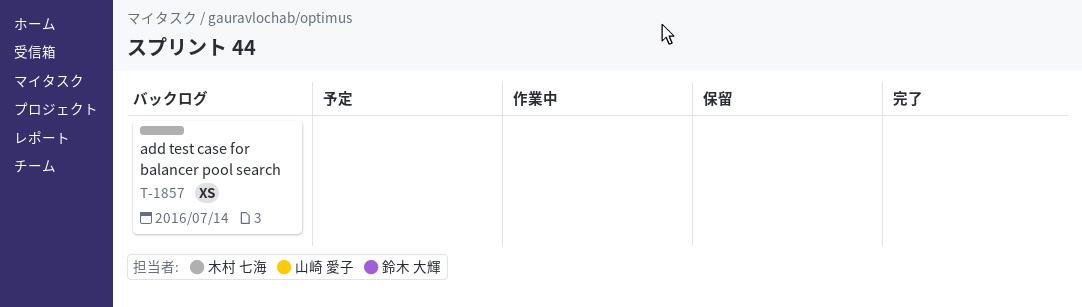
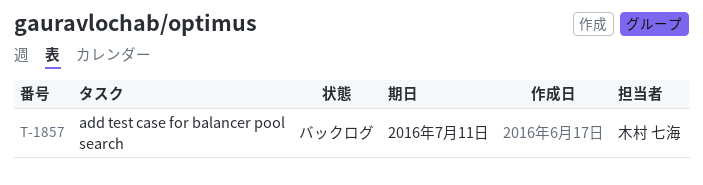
T-1857, due: Jul 14 -> Jul 11

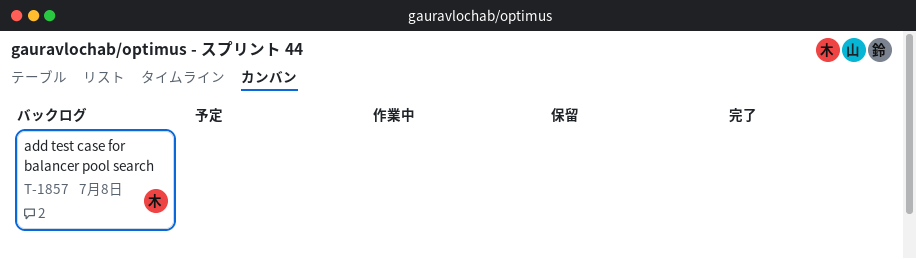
T-1857, due: Jul 11 -> Jul 8

